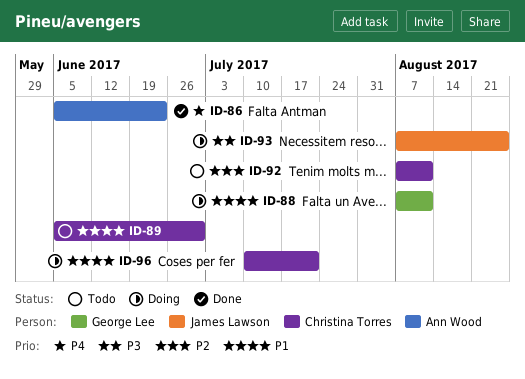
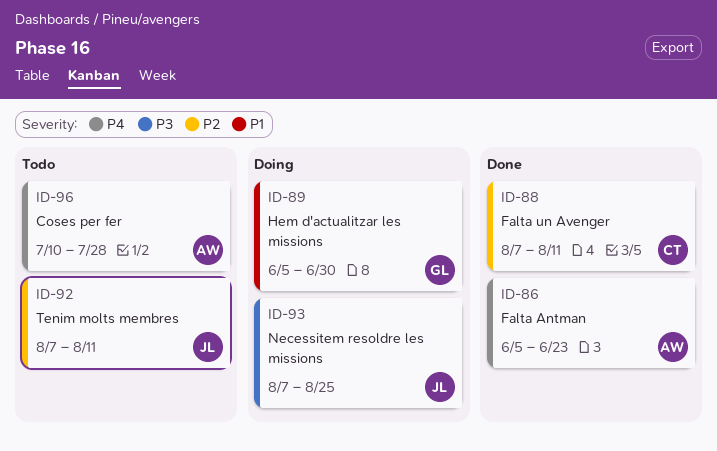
ID-88, status: Doing -> Done
ID-88, owner: George Lee -> Christina Torres
ID-88, priority: P1 -> P2
ID-89, status: Todo -> Doing
ID-89, owner: Christina Torres -> George Lee
ID-92, owner: Christina Torres -> James Lawson
ID-96, status: Doing -> Todo
ID-96, owner: Christina Torres -> Ann Wood
ID-96, priority: P1 -> P4
ID-96, due: Jul 21 -> Jul 28

